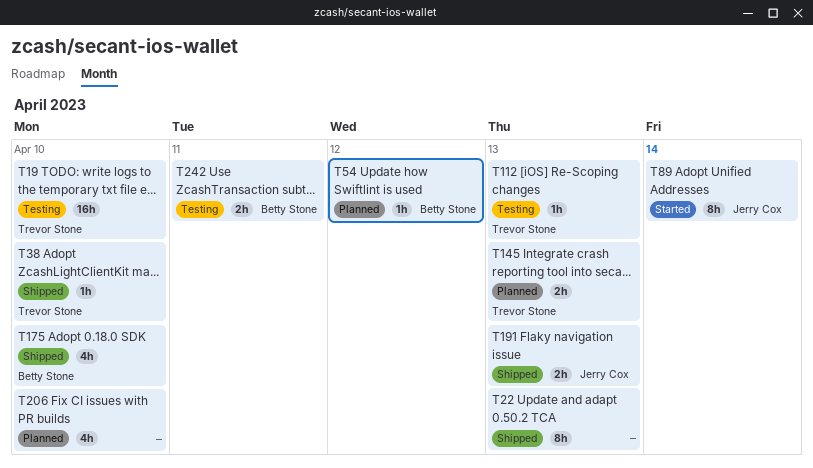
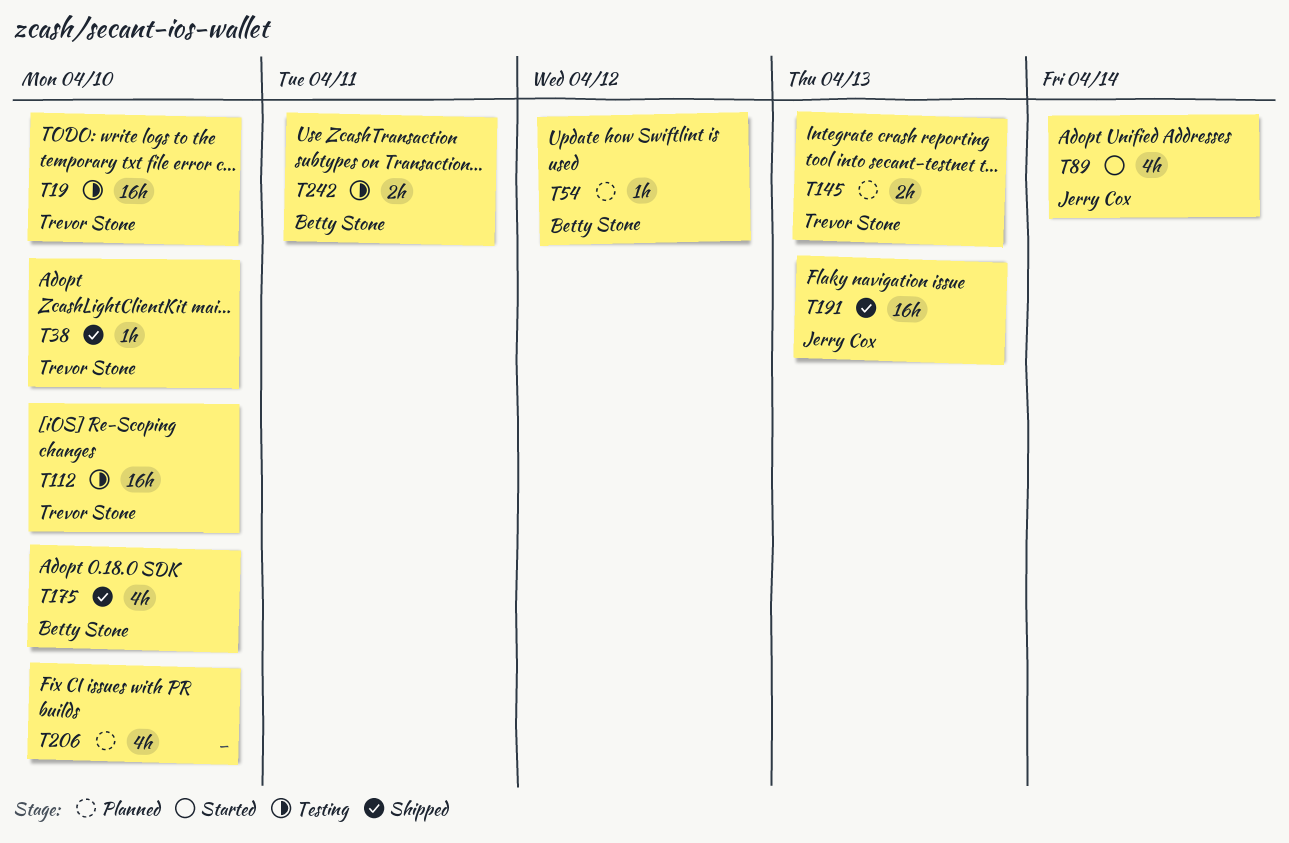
T22: present -> none
T89, estimate: 8h -> 4h
T112, estimate: 1h -> 16h
T112, due: Apr 13 -> Apr 10
T191, estimate: 2h -> 16h

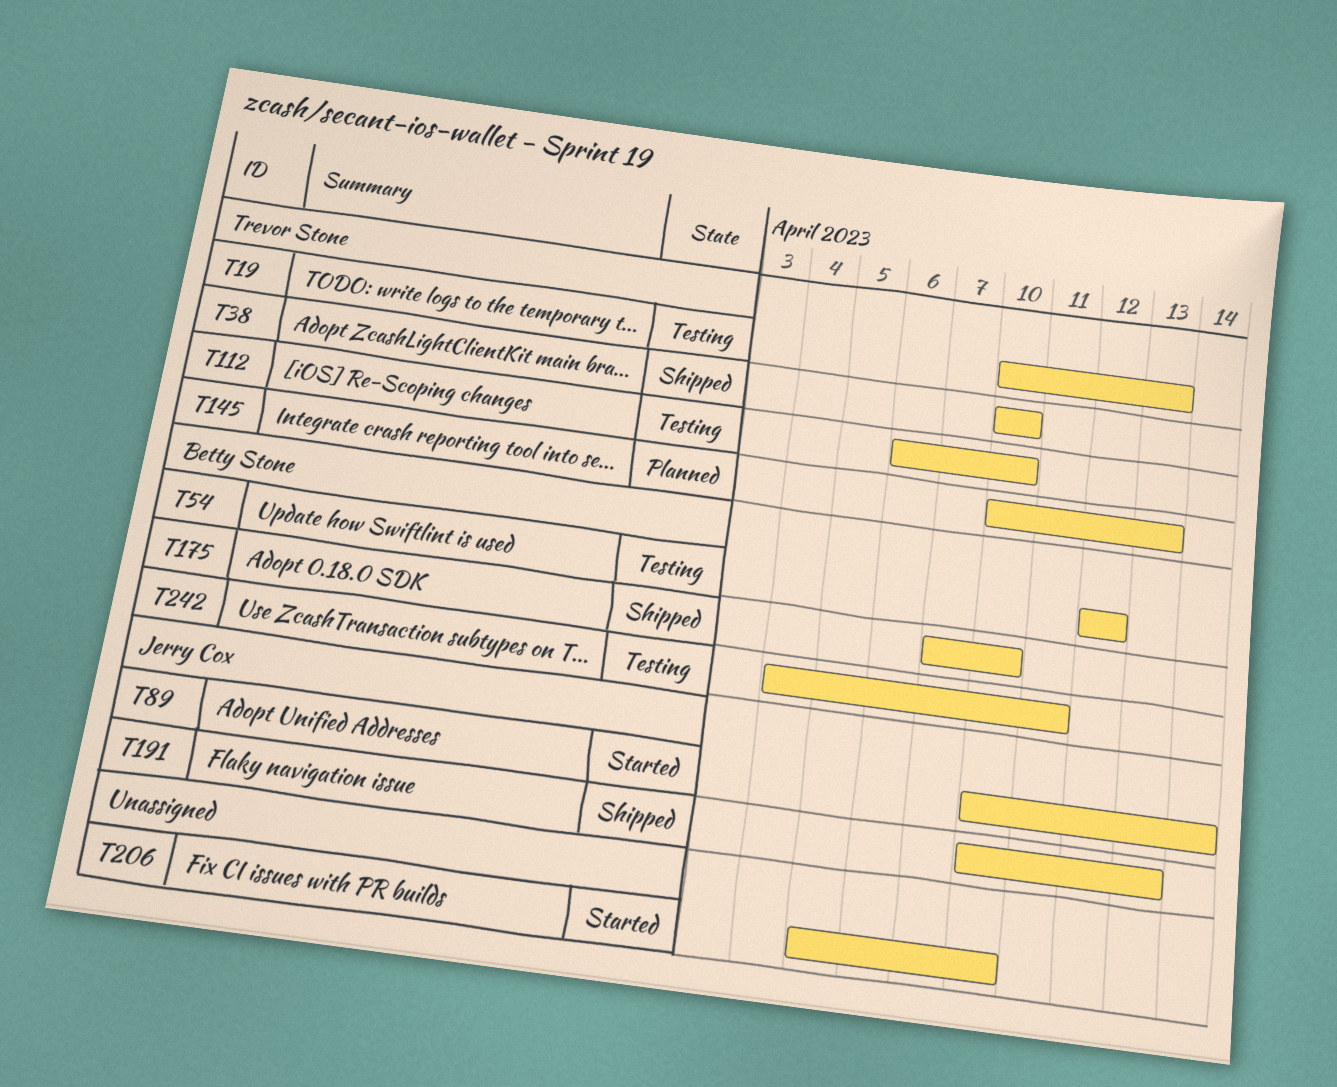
T19, due: Apr 10 -> Apr 13
T54, status: Planned -> Testing
T206, status: Planned -> Started

